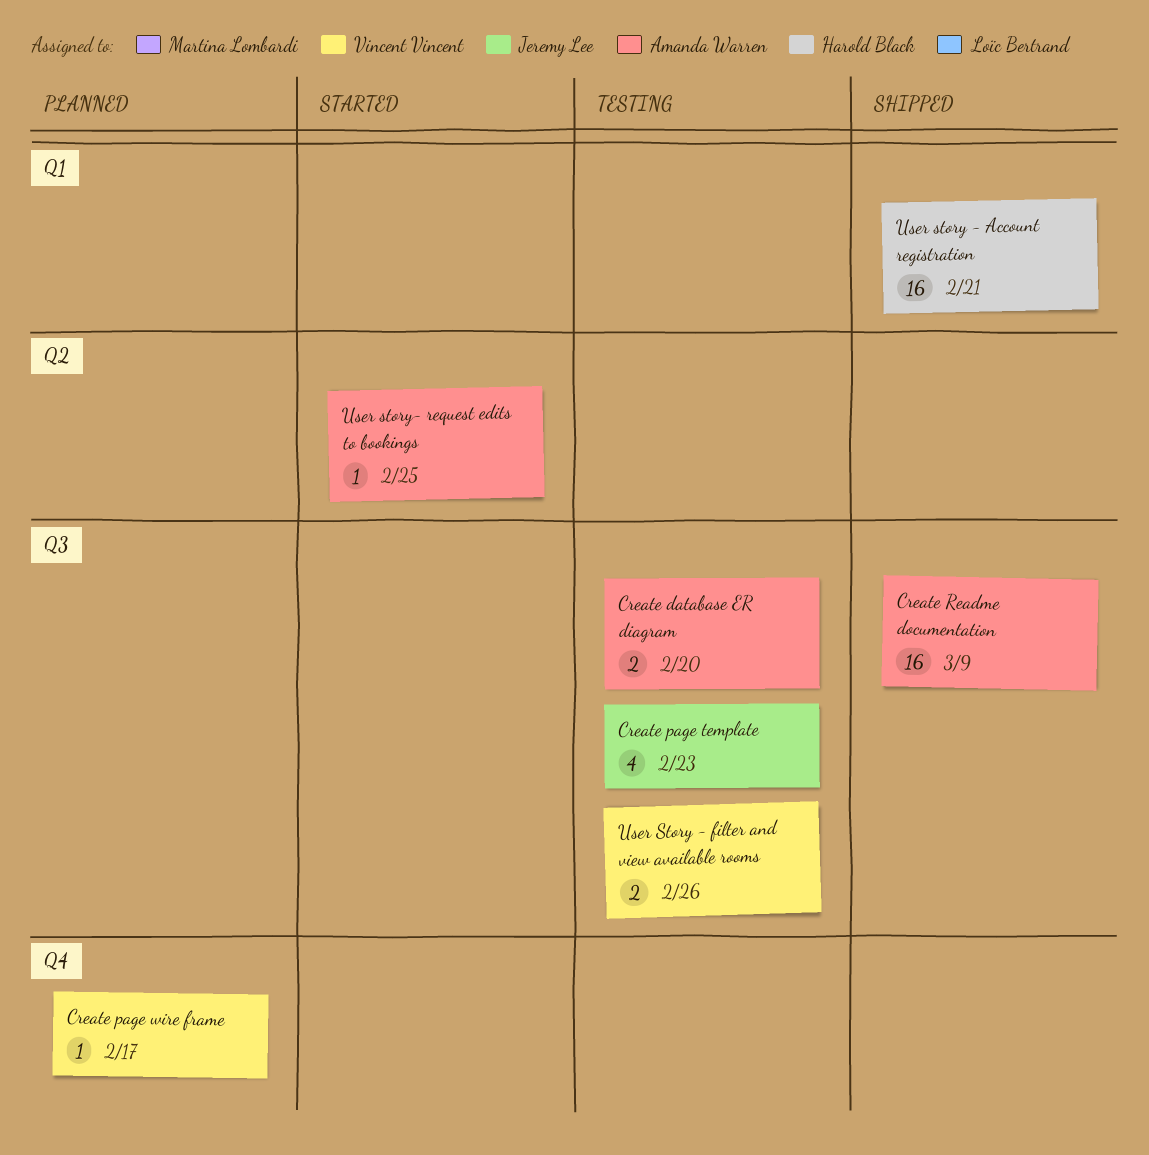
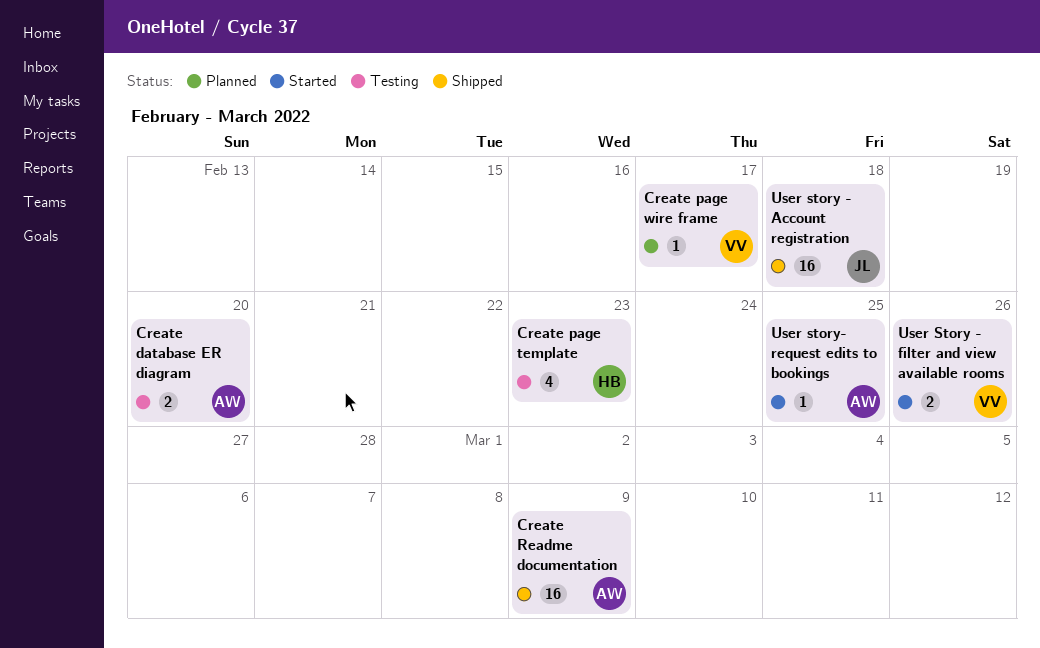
Create page template, owner: Jeremy Lee -> Harold Black
User story - Account registration, owner: Harold Black -> Jeremy Lee
User story - Account registration, due: Feb 21 -> Feb 18
User Story - filter and view available rooms, status: Testing -> Started

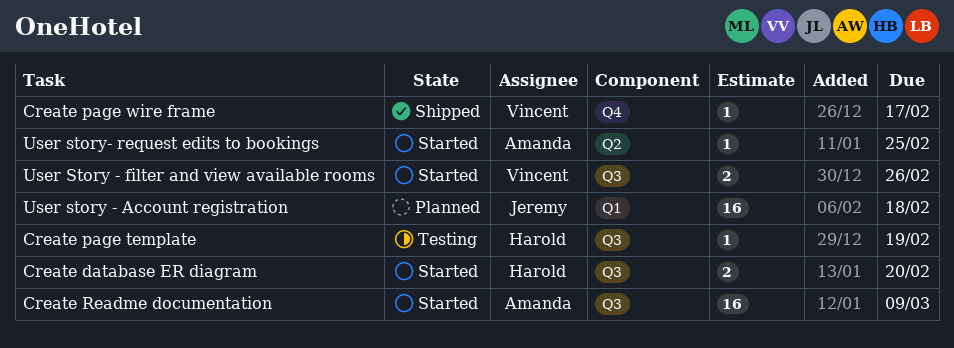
Create database ER diagram, status: Testing -> Started
Create database ER diagram, owner: Amanda -> Harold
Create page template, estimate: 4 -> 1
Create page template, due: Feb 23 -> Feb 19
Create page wire frame, status: Planned -> Shipped
Create Readme documentation, status: Shipped -> Started
User story - Account registration, status: Shipped -> Planned

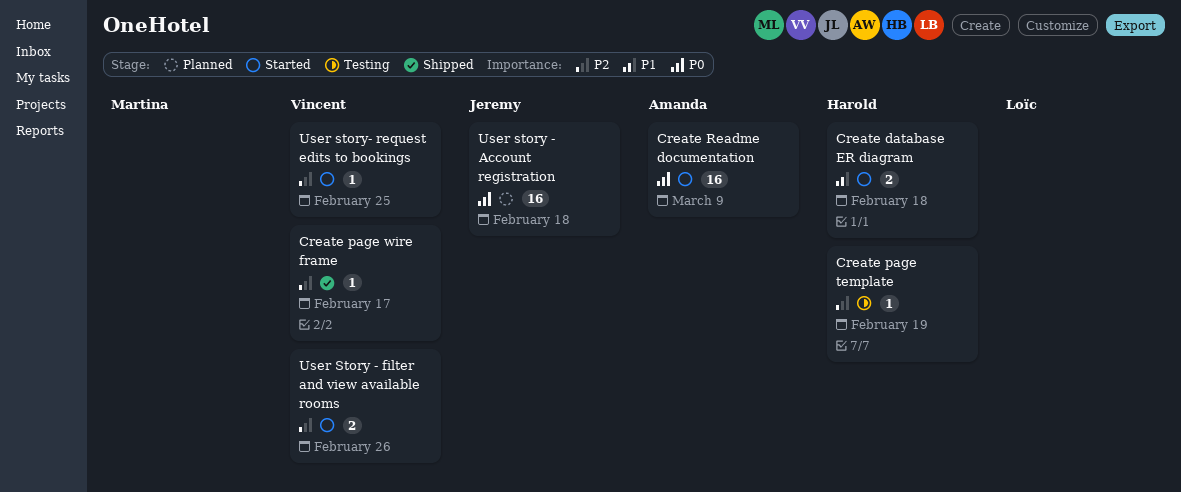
Create database ER diagram, due: Feb 20 -> Feb 18
User story- request edits to bookings, owner: Amanda -> Vincent

